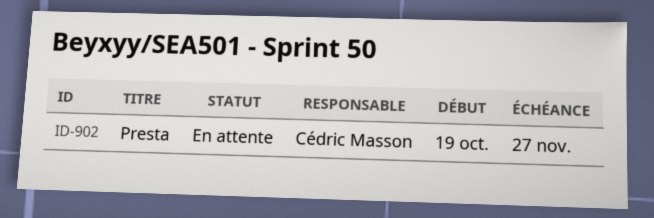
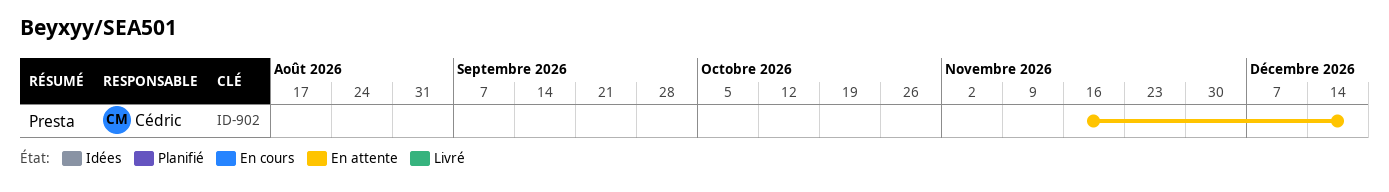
ID-902, start: Oct 19 -> Nov 16
ID-902, due: Nov 27 -> Dec 18

